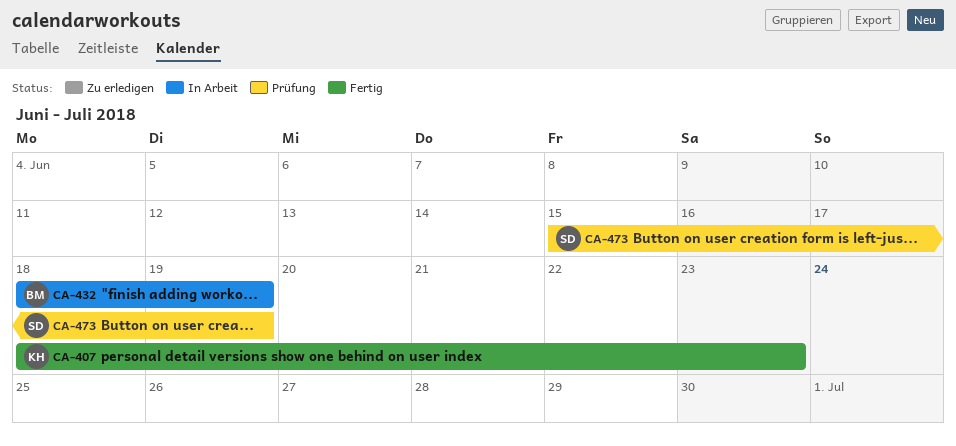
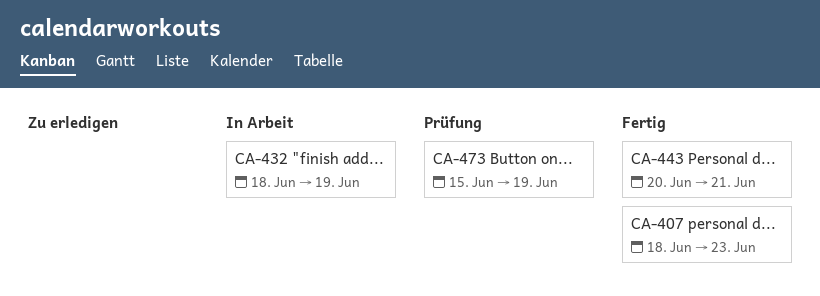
CA-443: none -> present

